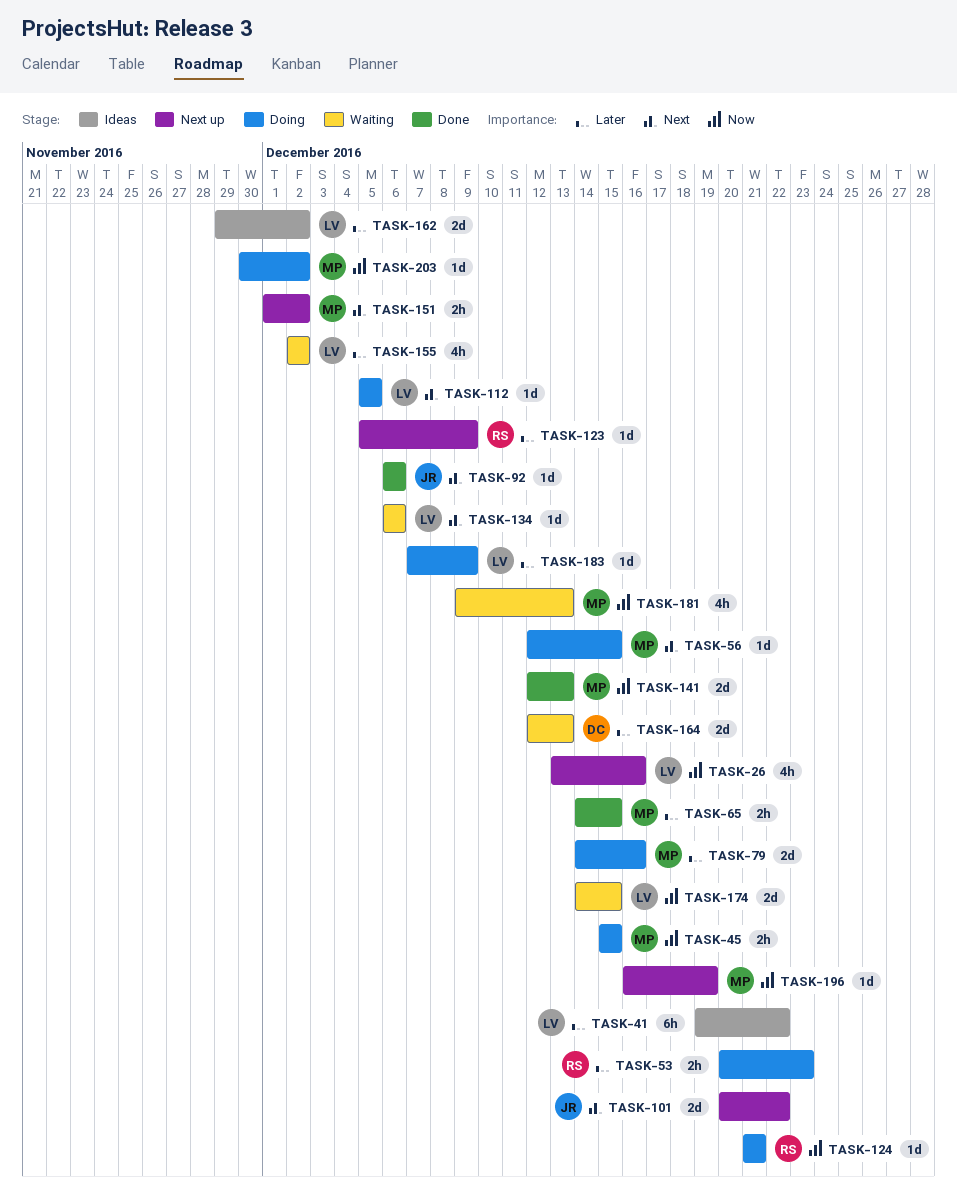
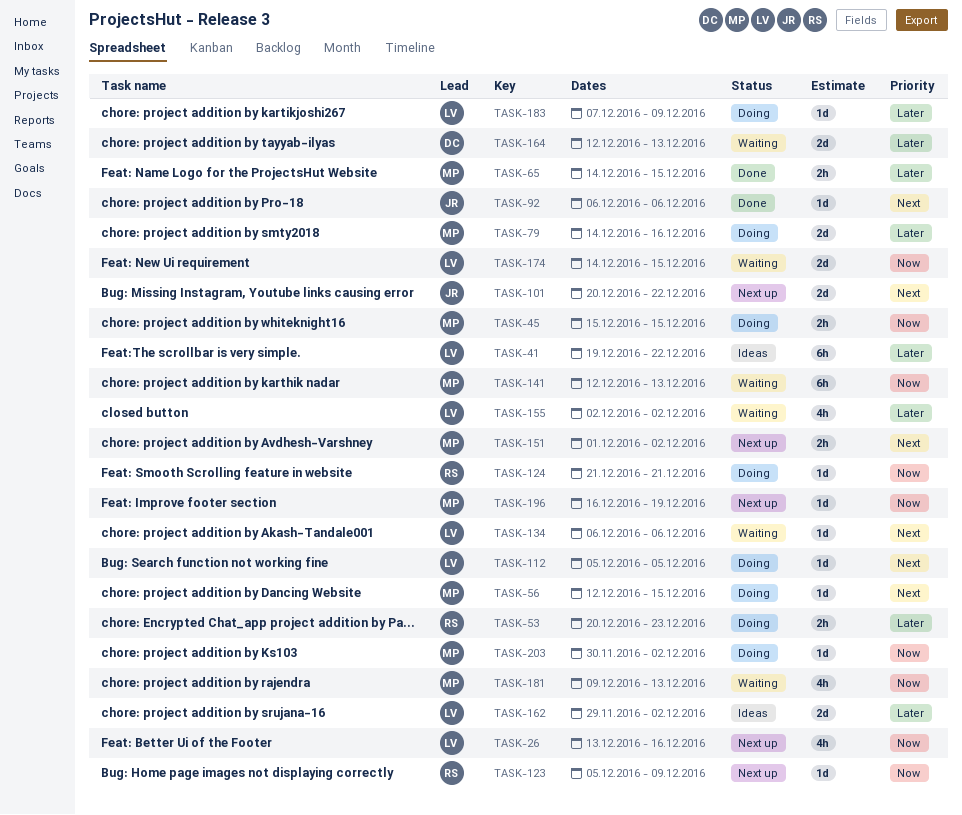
TASK-123, priority: Later -> Now
TASK-141, status: Done -> Waiting
TASK-141, estimate: 2d -> 6h

